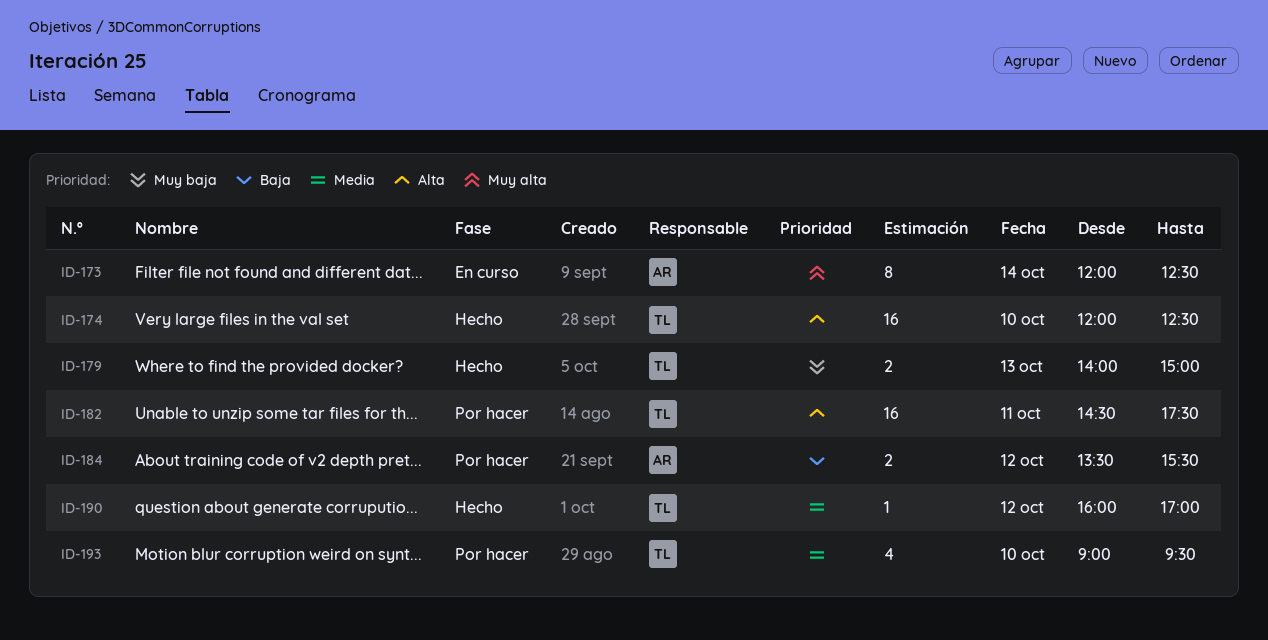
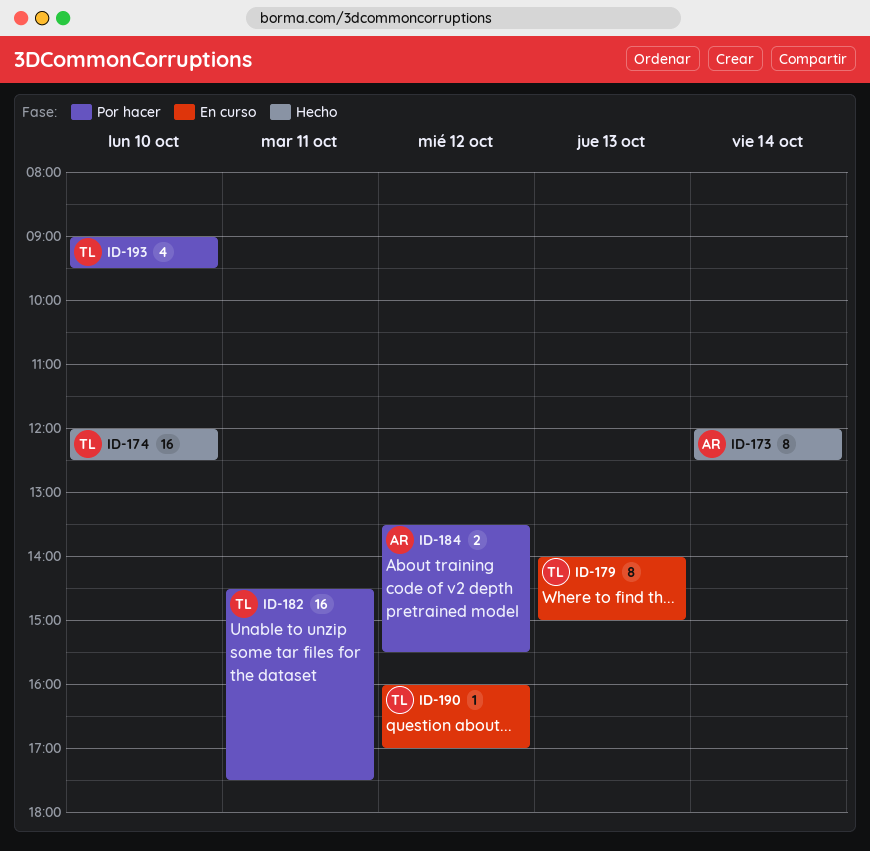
ID-173, status: En curso -> Hecho
ID-179, status: Hecho -> En curso
ID-179, estimate: 2 -> 8
ID-190, status: Hecho -> En curso

